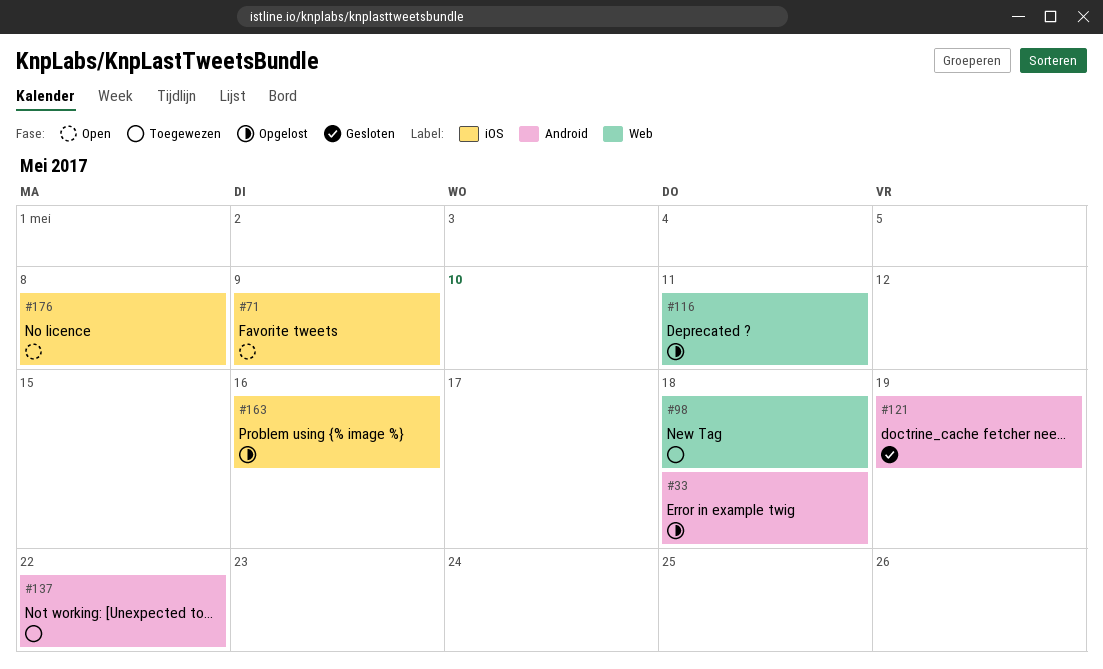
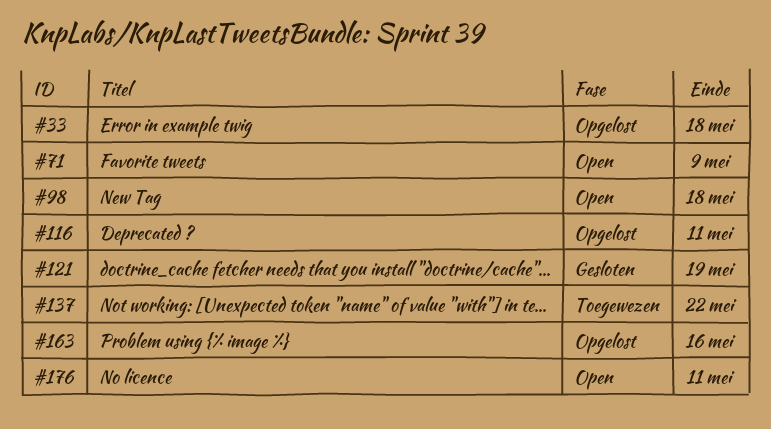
#98, status: Toegewezen -> Open
#176, due: May 8 -> May 11

